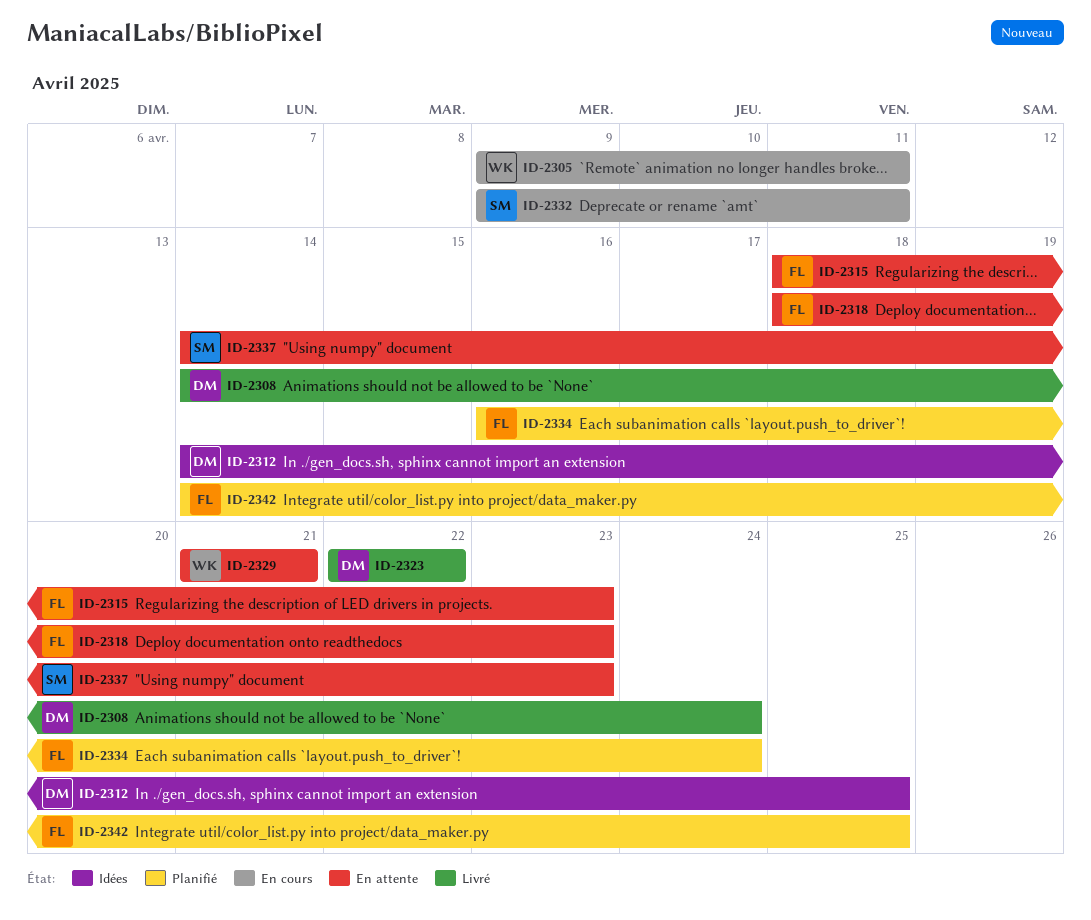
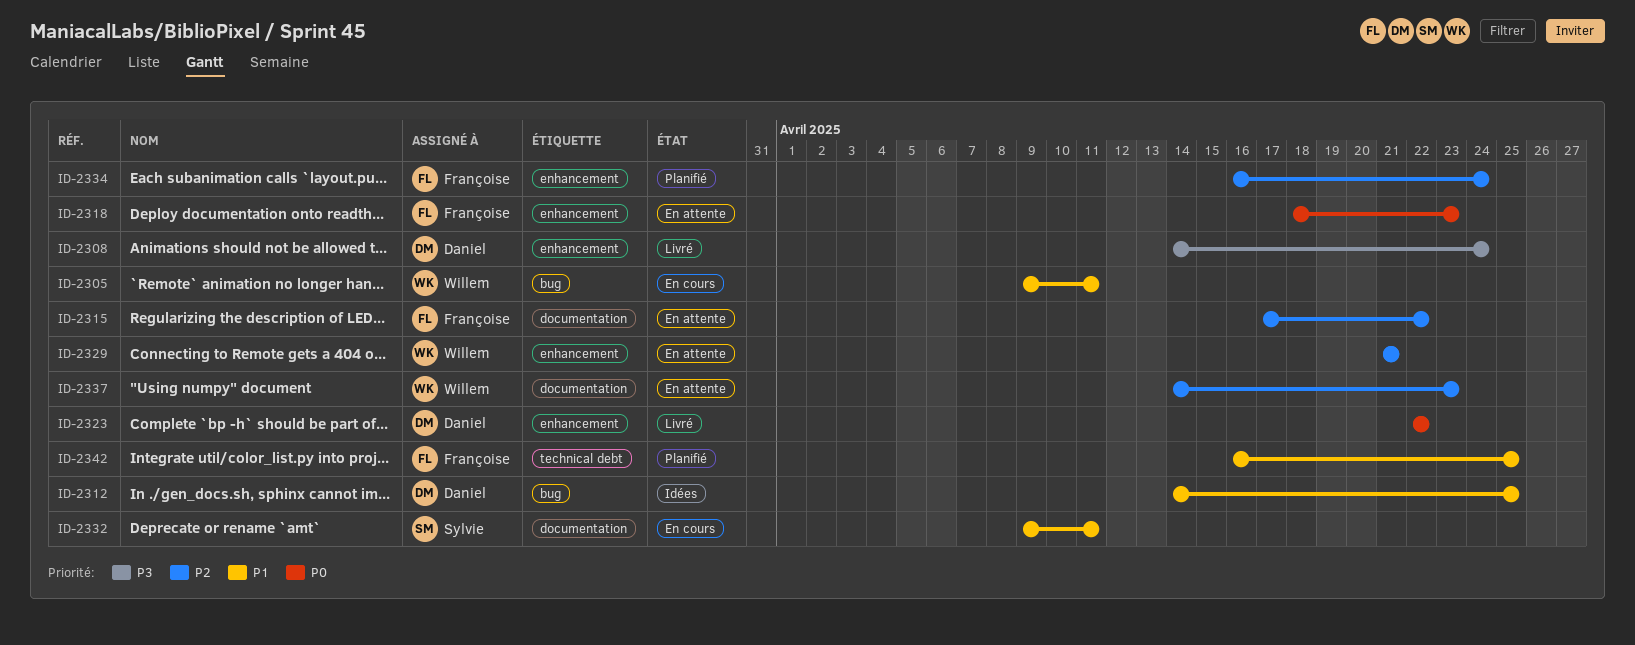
ID-2315, start: Apr 18 -> Apr 17
ID-2315, due: Apr 23 -> Apr 22
ID-2337, owner: Sylvie -> Willem
ID-2342, start: Apr 14 -> Apr 16

